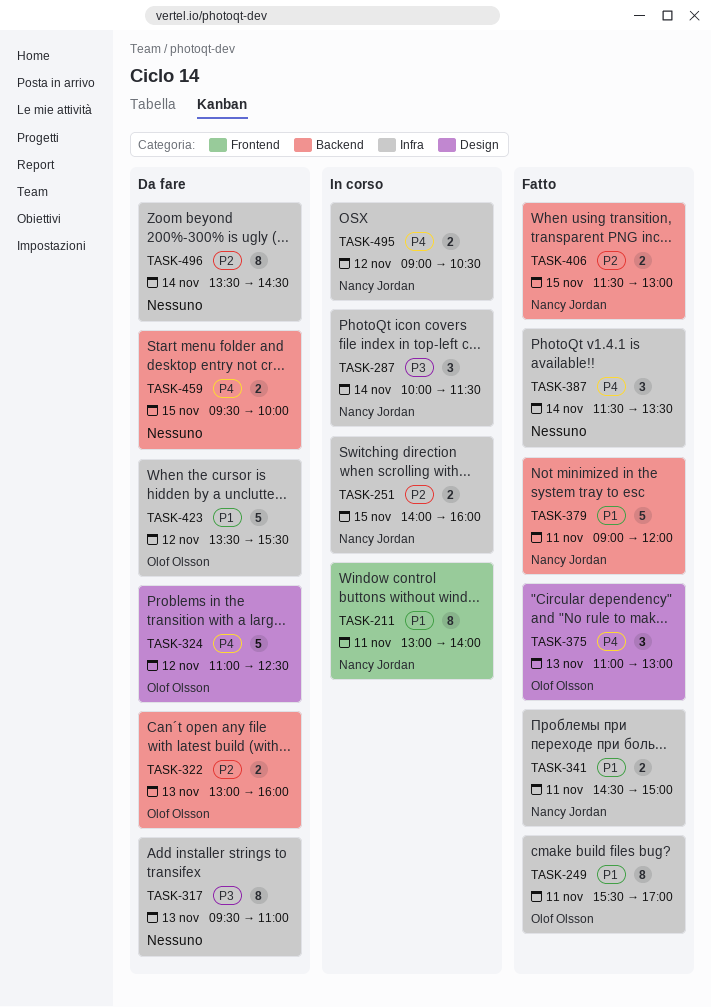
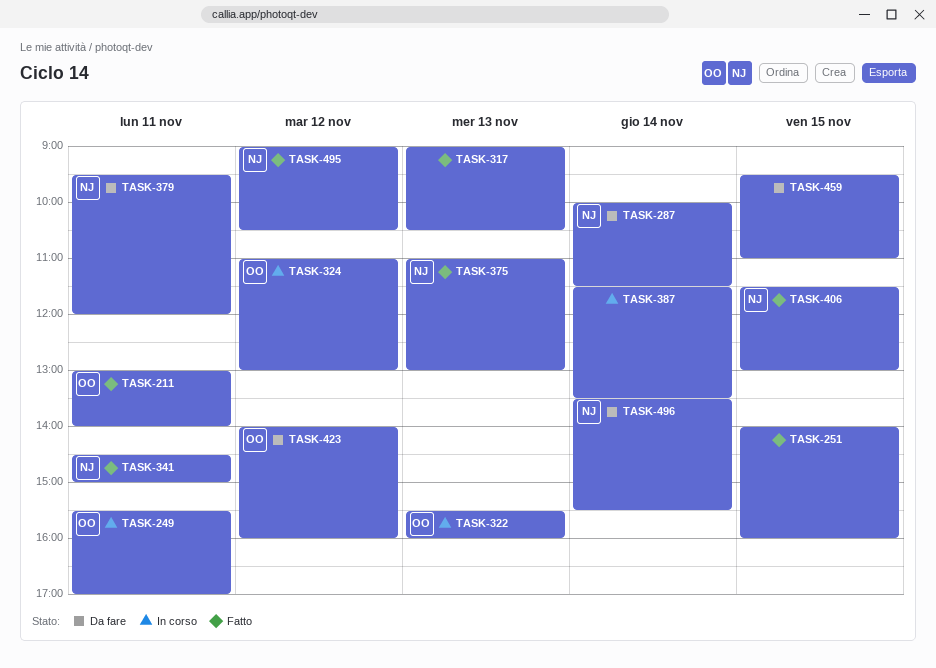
TASK-211, status: In corso -> Fatto
TASK-211, owner: Nancy Jordan -> Olof Olsson
TASK-249, status: Fatto -> In corso
TASK-251, status: In corso -> Fatto
TASK-251, owner: Nancy Jordan -> none
TASK-287, status: In corso -> Da fare
TASK-317, status: Da fare -> Fatto
TASK-317, begins: 09:30 -> 09:00
TASK-317, ends: 11:00 -> 10:30
TASK-322, status: Da fare -> In corso
TASK-322, begins: 13:00 -> 15:30
TASK-324, status: Da fare -> In corso
TASK-324, ends: 12:30 -> 13:00
TASK-375, owner: Olof Olsson -> Nancy Jordan
TASK-379, status: Fatto -> Da fare
TASK-379, begins: 09:00 -> 09:30
TASK-387, status: Fatto -> In corso
TASK-423, begins: 13:30 -> 14:00
TASK-423, ends: 15:30 -> 16:00
TASK-459, ends: 10:00 -> 11:00
TASK-495, status: In corso -> Fatto
TASK-496, owner: none -> Nancy Jordan
TASK-496, ends: 14:30 -> 15:30

